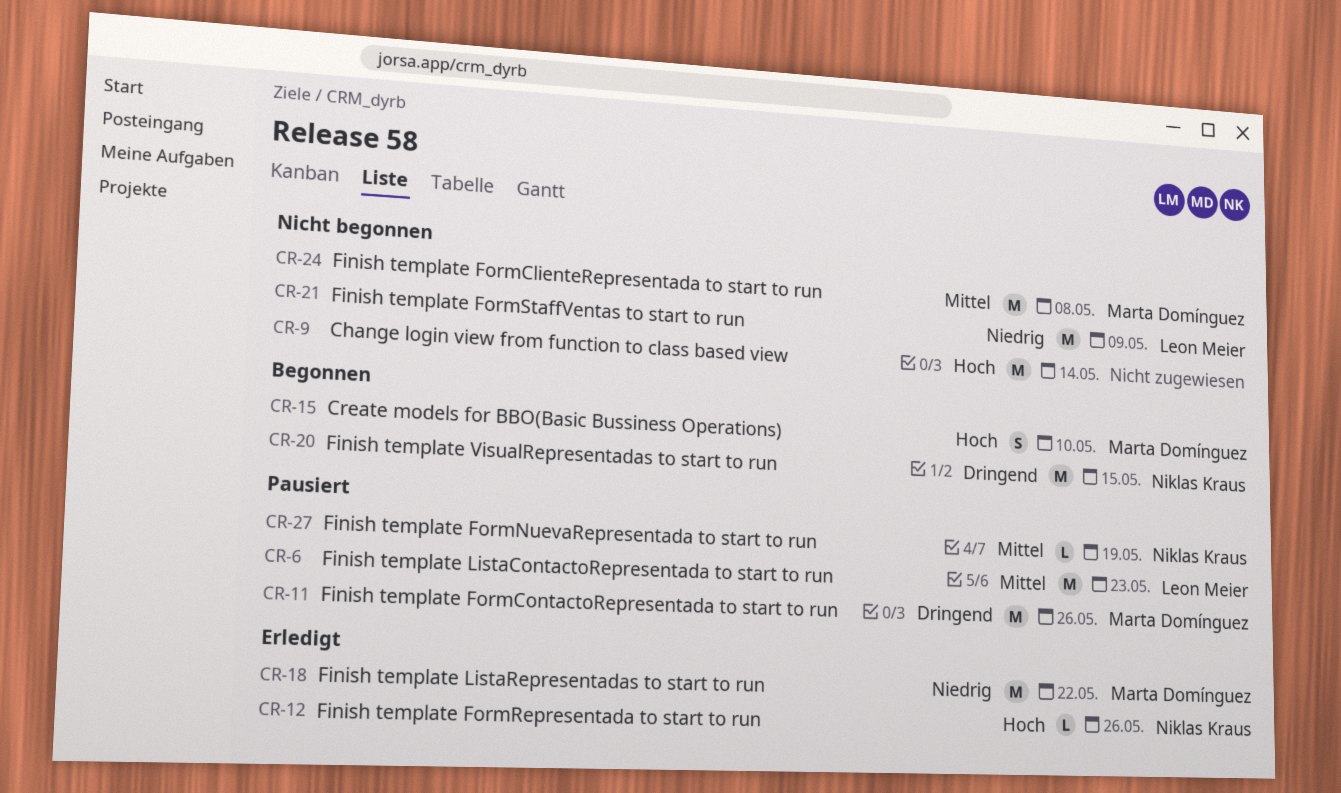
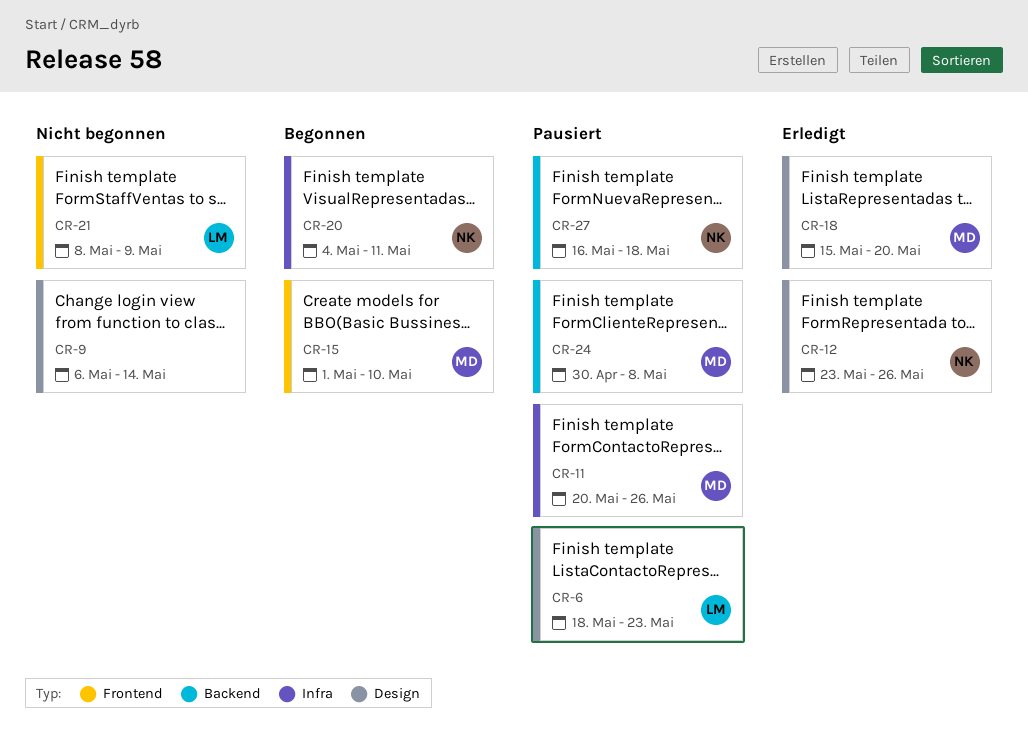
CR-18, due: May 22 -> May 20
CR-20, due: May 15 -> May 11
CR-24, status: Nicht begonnen -> Pausiert
CR-27, due: May 19 -> May 18

